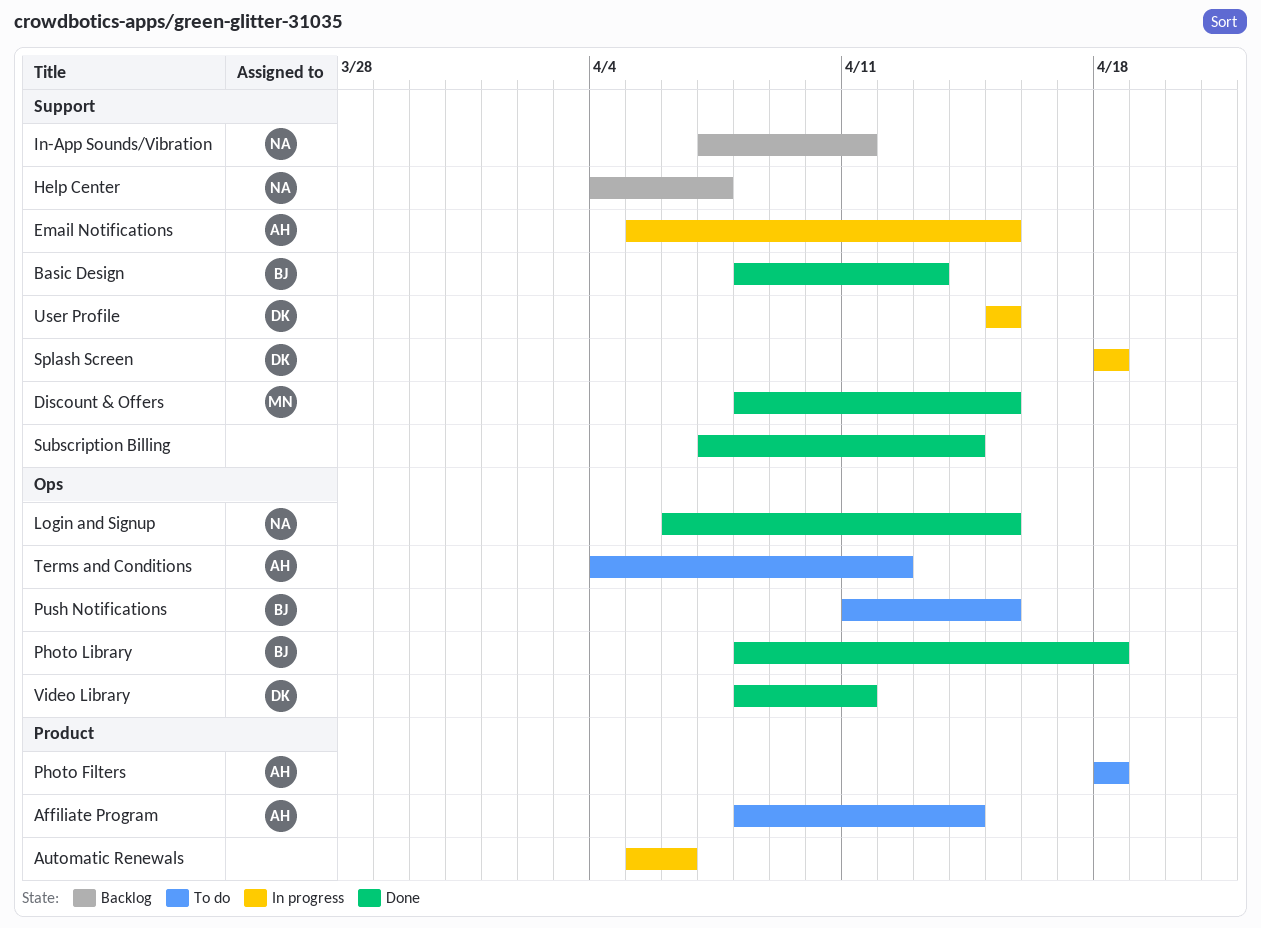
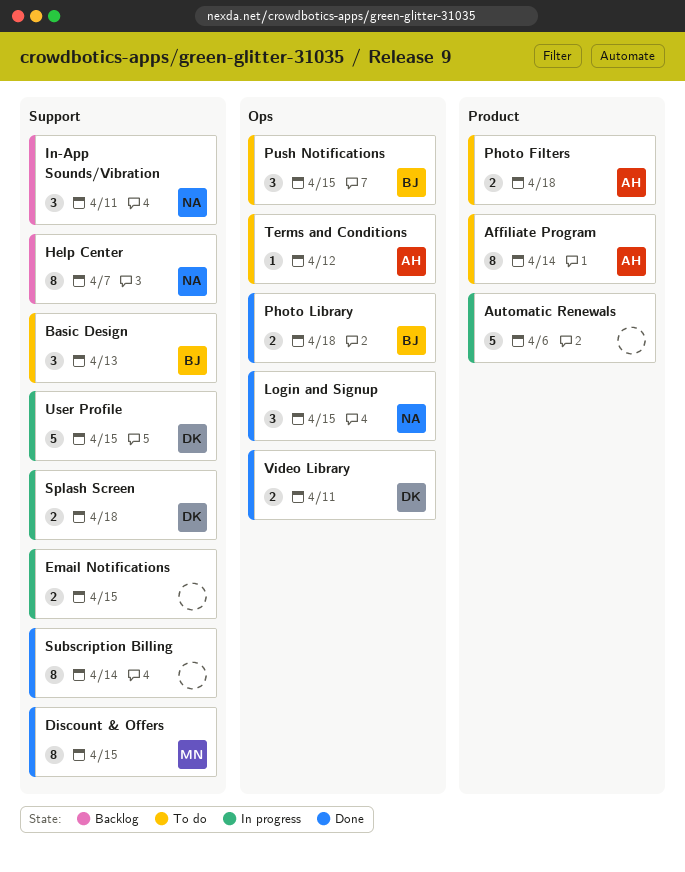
Basic Design, status: Done -> To do
Email Notifications, owner: AH -> none

